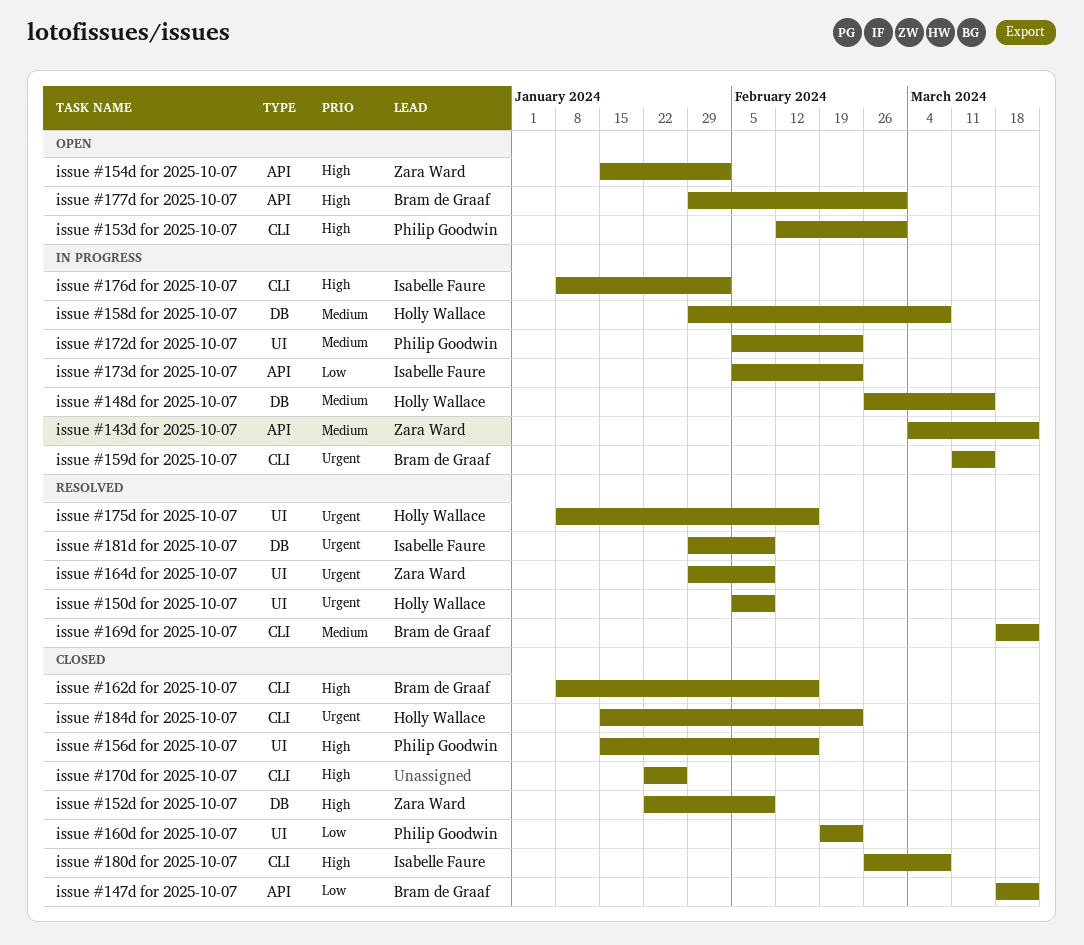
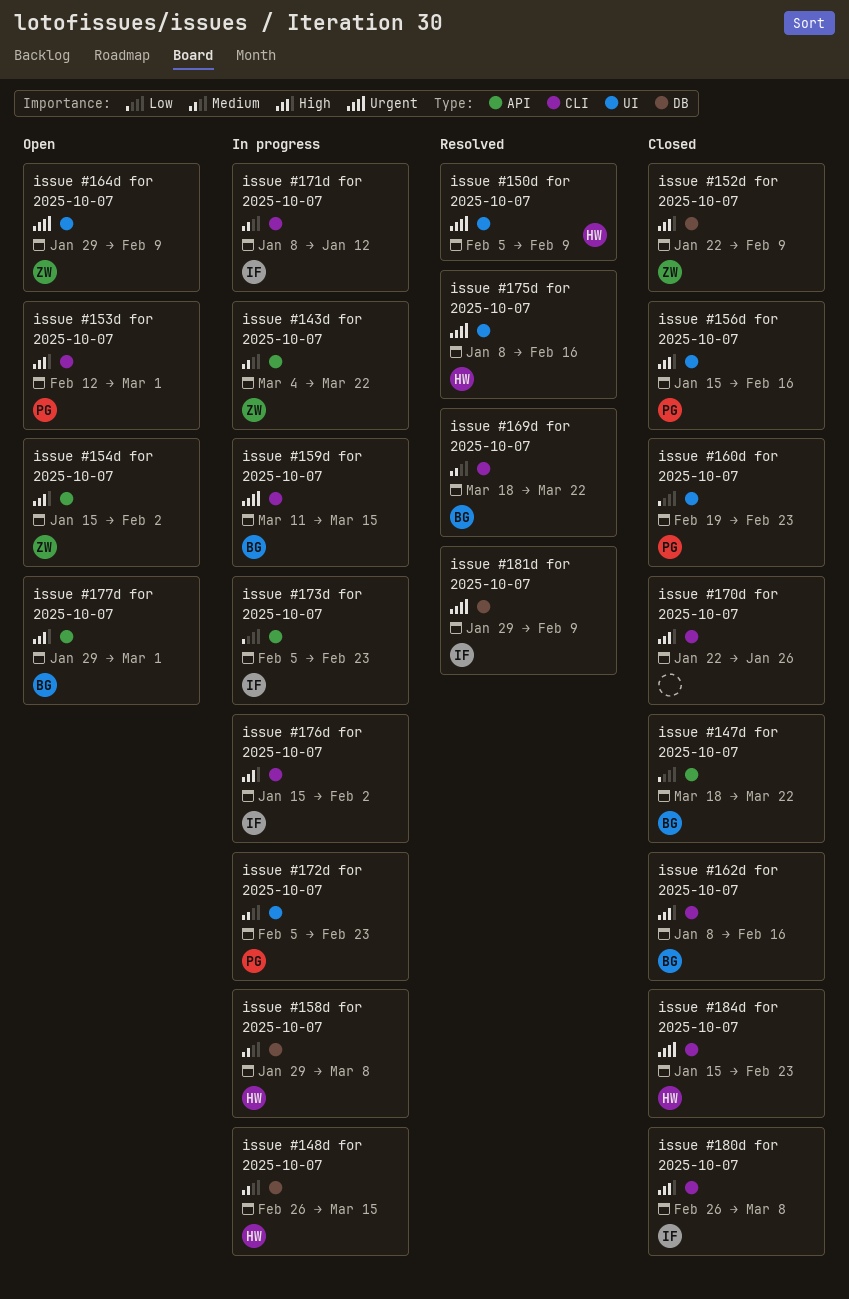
issue #164d for 2025-10-07, status: Resolved -> Open
issue #171d for 2025-10-07: none -> present
issue #176d for 2025-10-07, start: Jan 8 -> Jan 15

